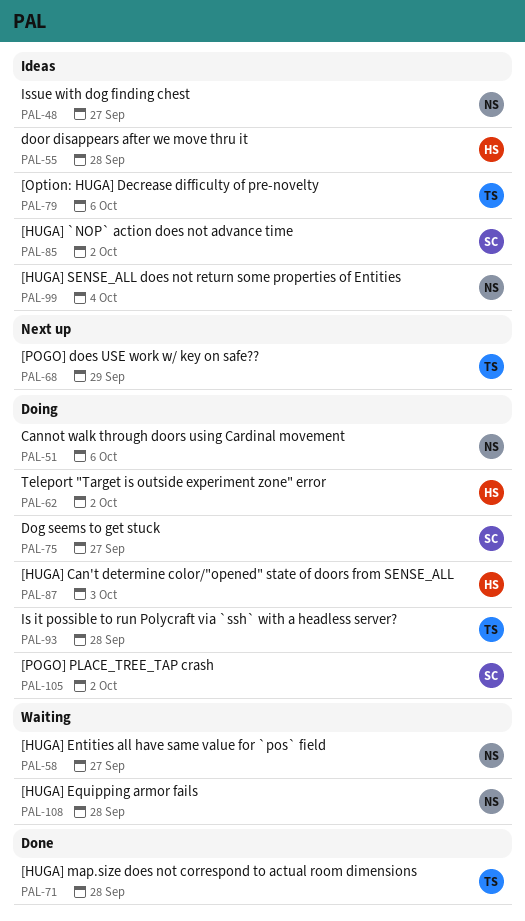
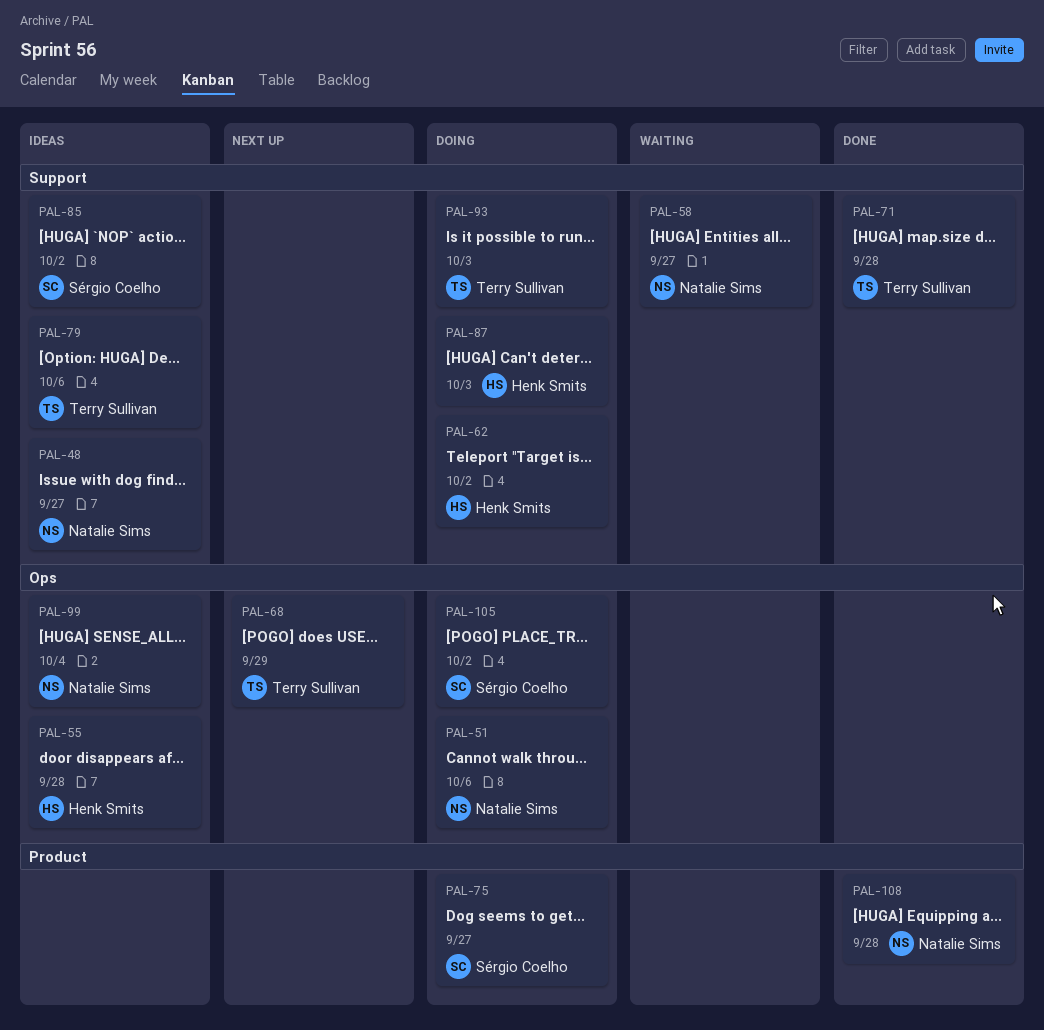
PAL-93, due: Sep 28 -> Oct 3
PAL-108, status: Waiting -> Done

